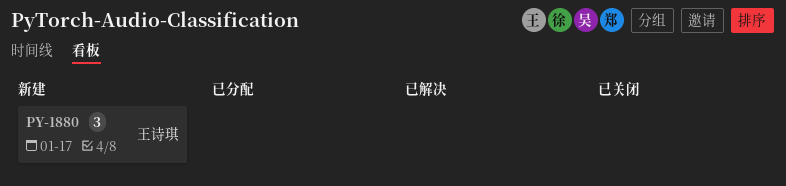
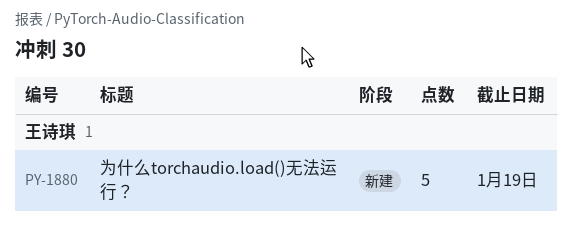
PY-1880, estimate: 3 -> 5
PY-1880, due: Jan 17 -> Jan 19

